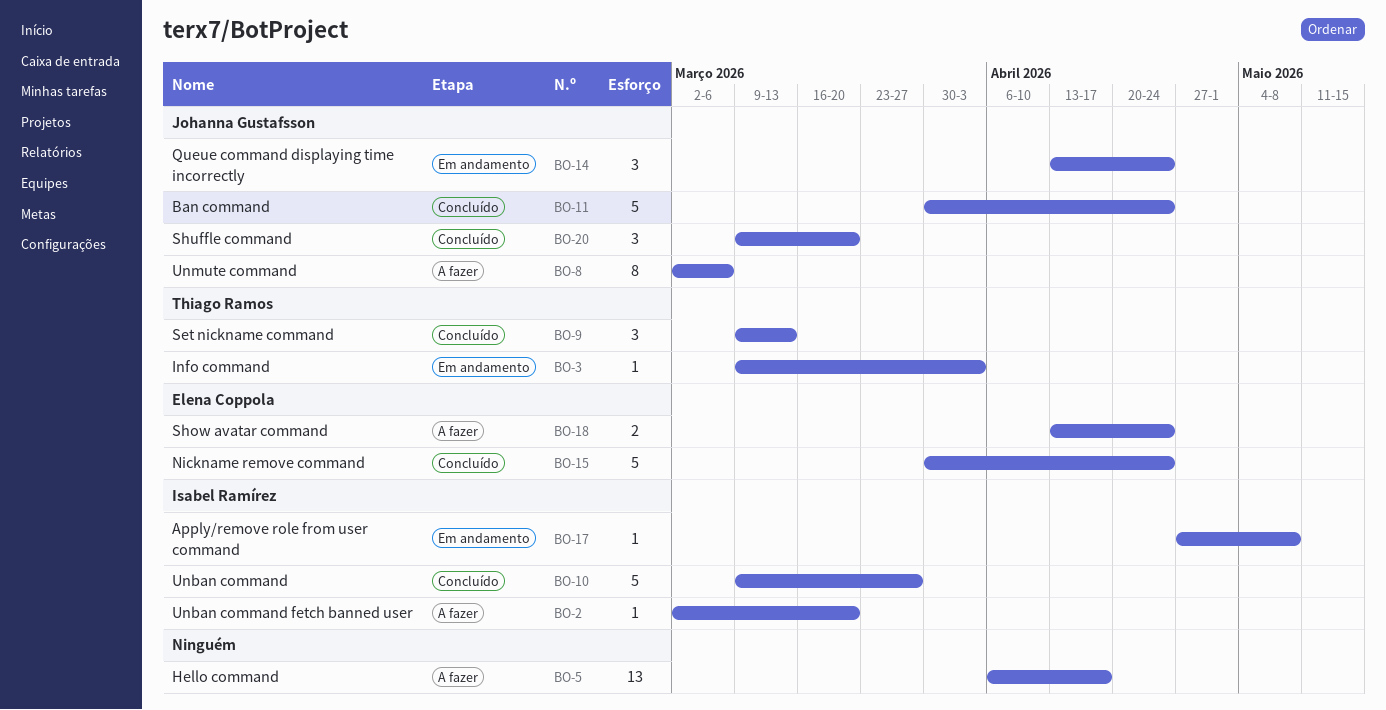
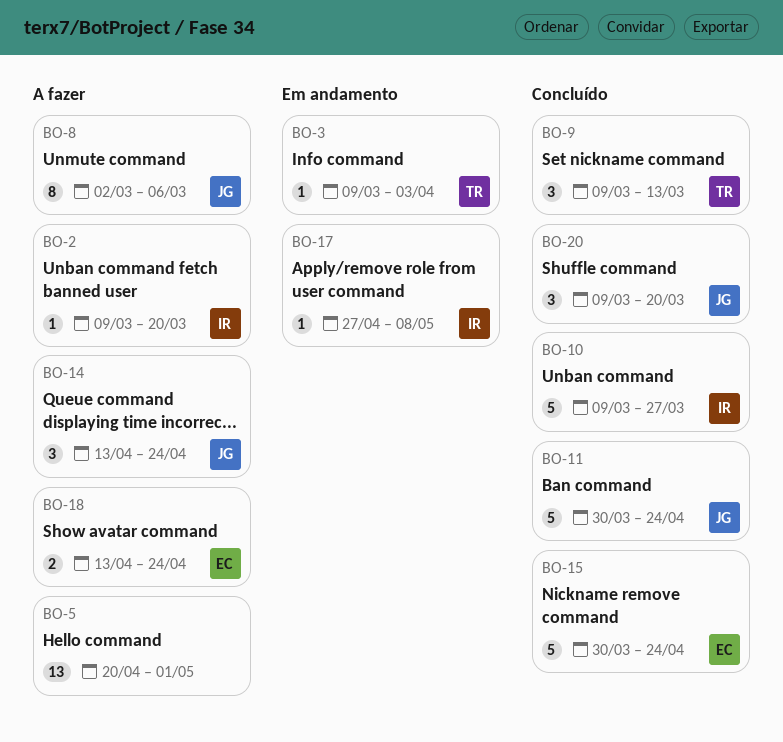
BO-2, start: Mar 2 -> Mar 9
BO-5, start: Apr 6 -> Apr 20
BO-5, due: Apr 17 -> May 1
BO-14, status: Em andamento -> A fazer

